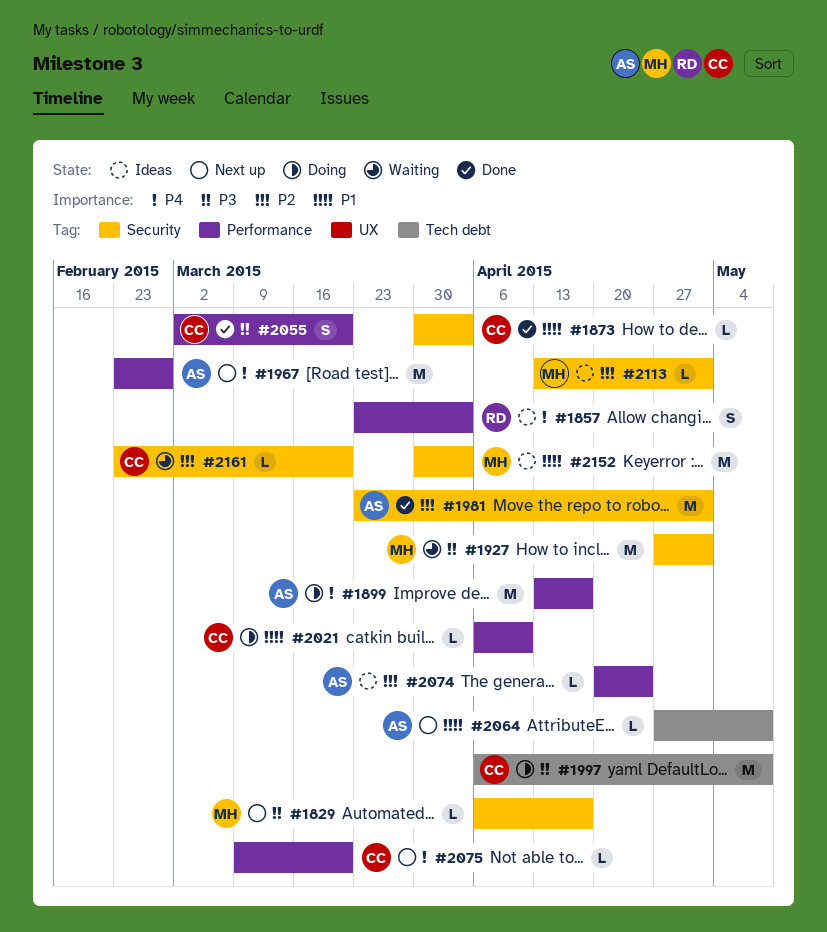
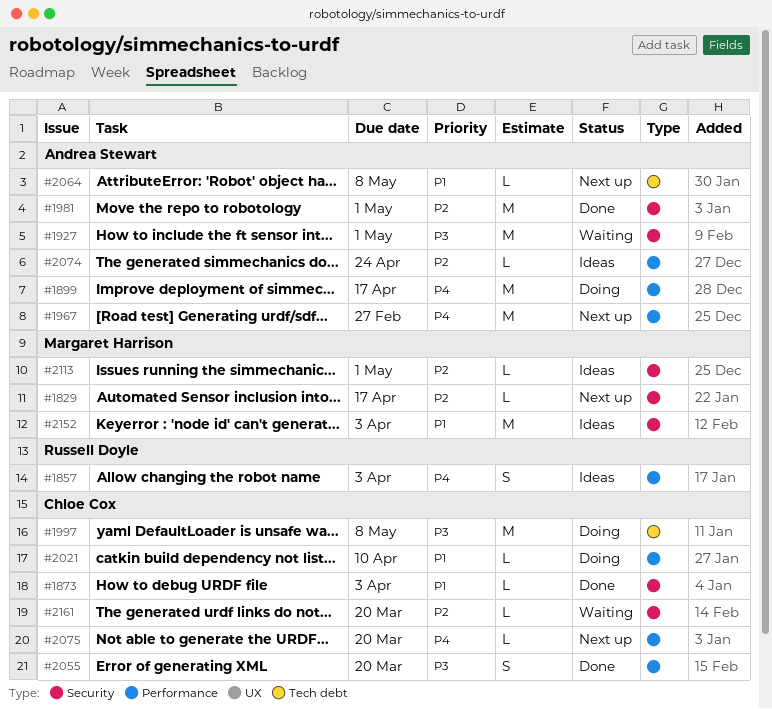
#1829, priority: P3 -> P2
#1927, owner: Margaret Harrison -> Andrea Stewart

